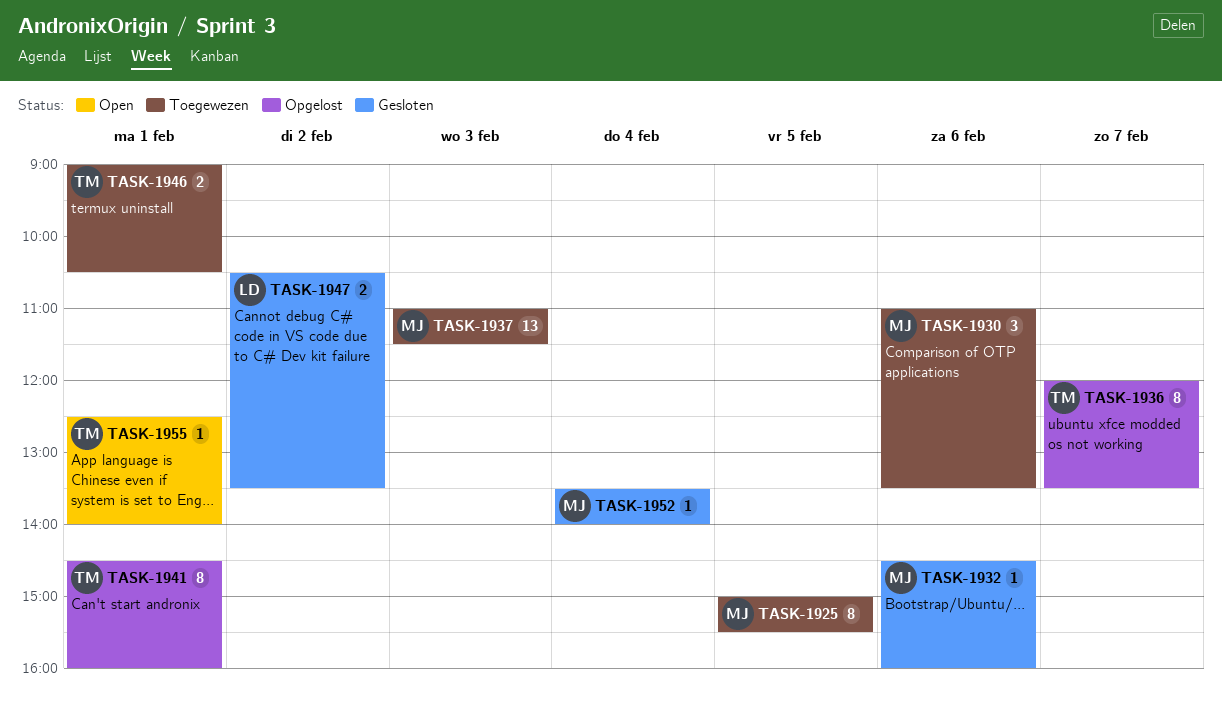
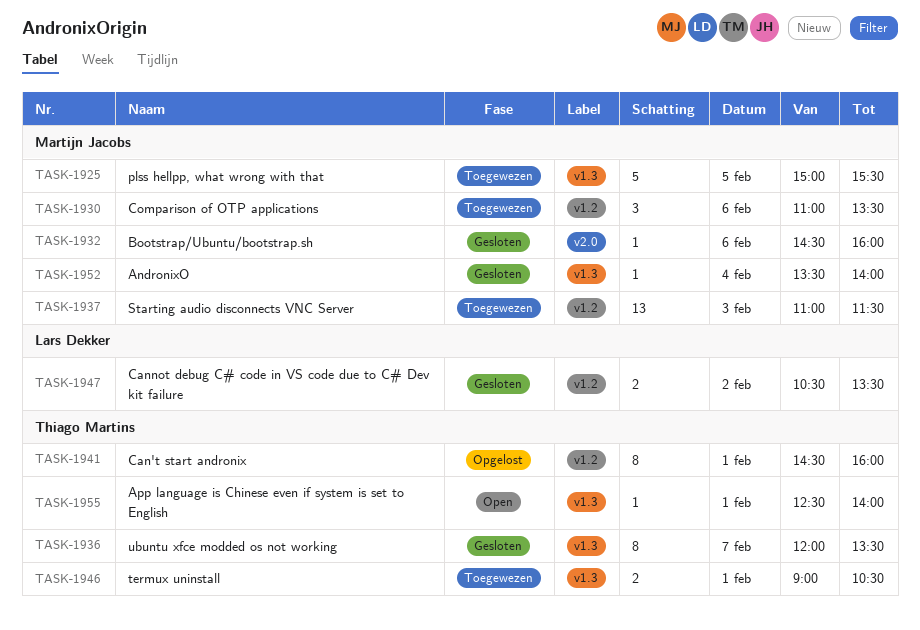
TASK-1925, estimate: 8 -> 5
TASK-1936, status: Opgelost -> Gesloten

